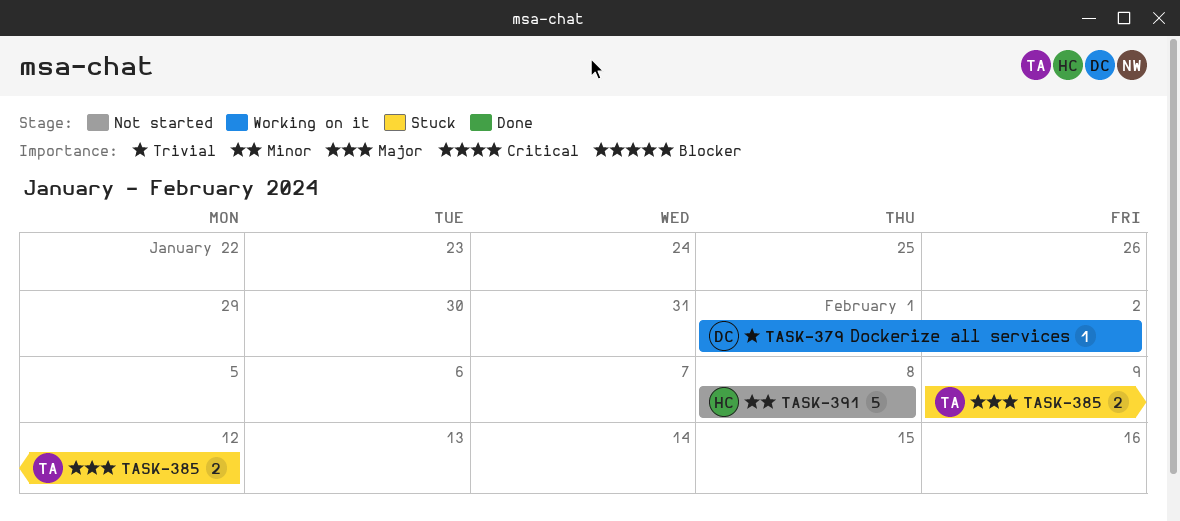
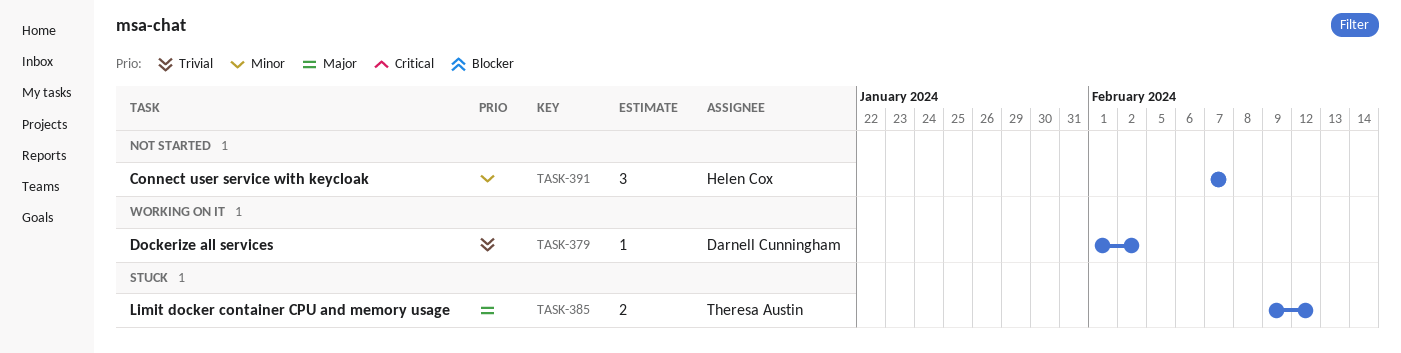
TASK-391, estimate: 5 -> 3
TASK-391, start: Feb 8 -> Feb 7
TASK-391, due: Feb 8 -> Feb 7

